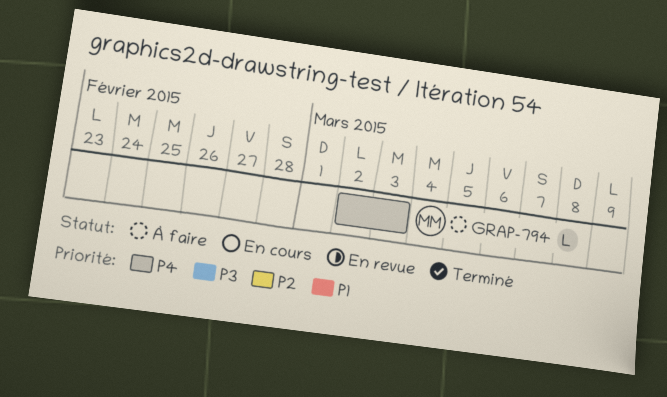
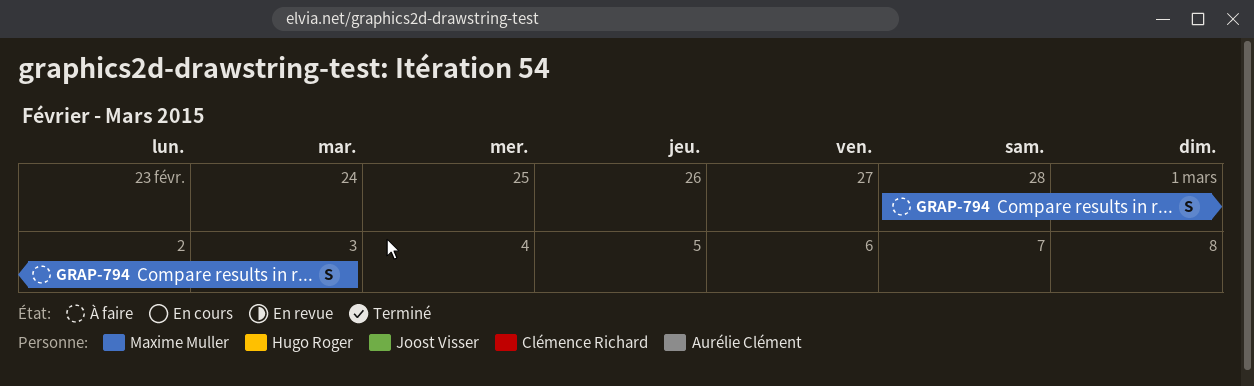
GRAP-794, estimate: L -> S
GRAP-794, start: Mar 2 -> Feb 28

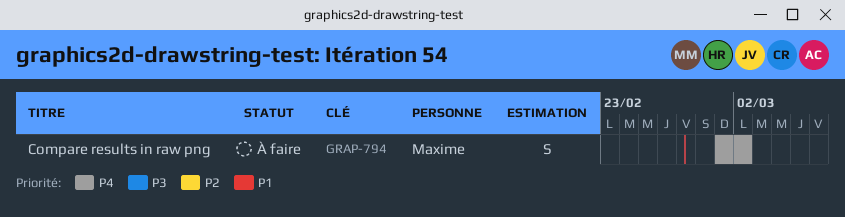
GRAP-794, start: Feb 28 -> Mar 1
GRAP-794, due: Mar 3 -> Mar 2

